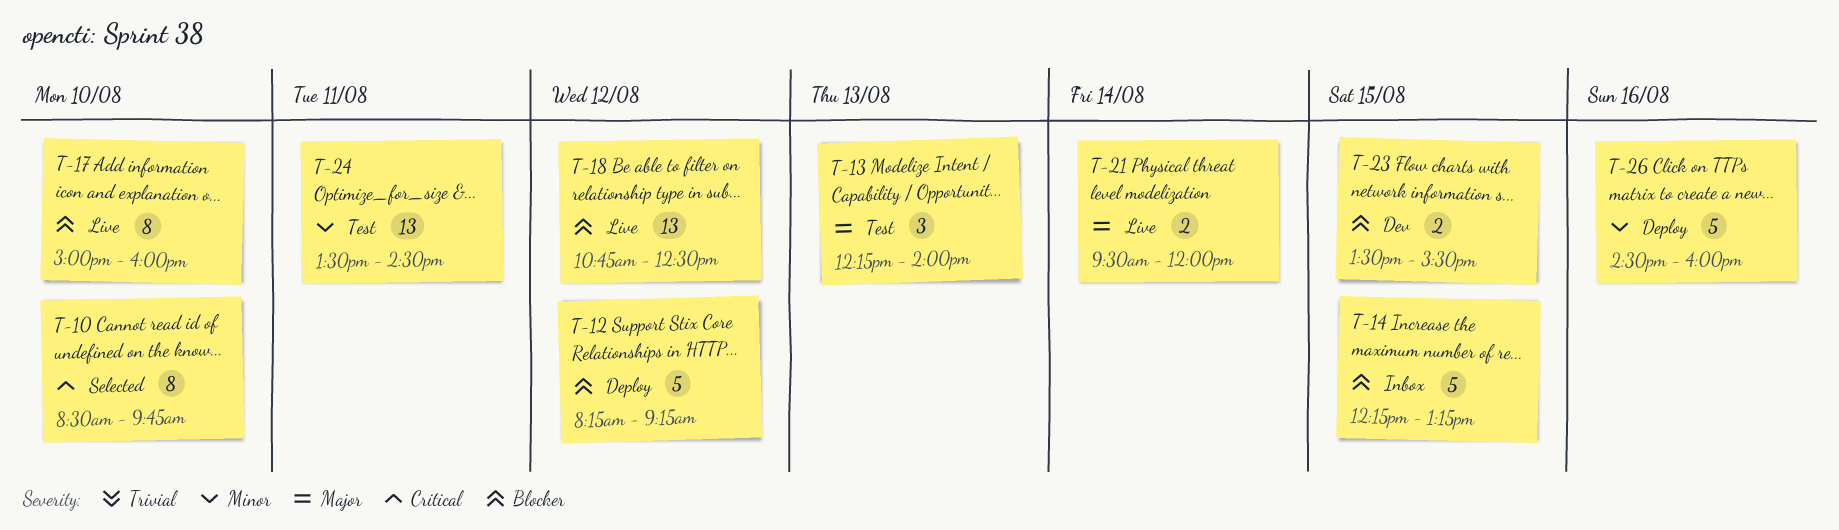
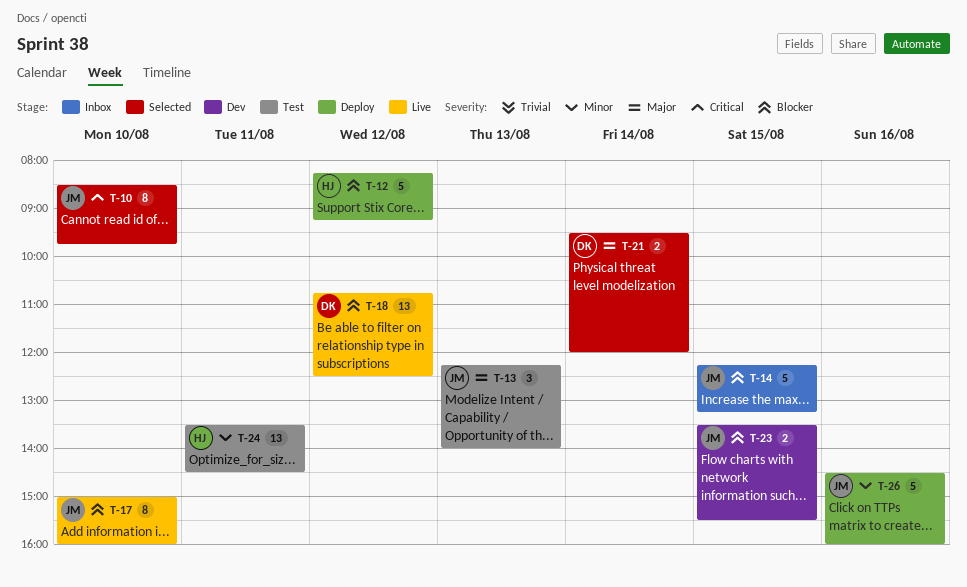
T-21, status: Live -> Selected

